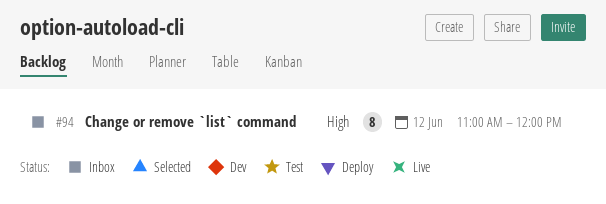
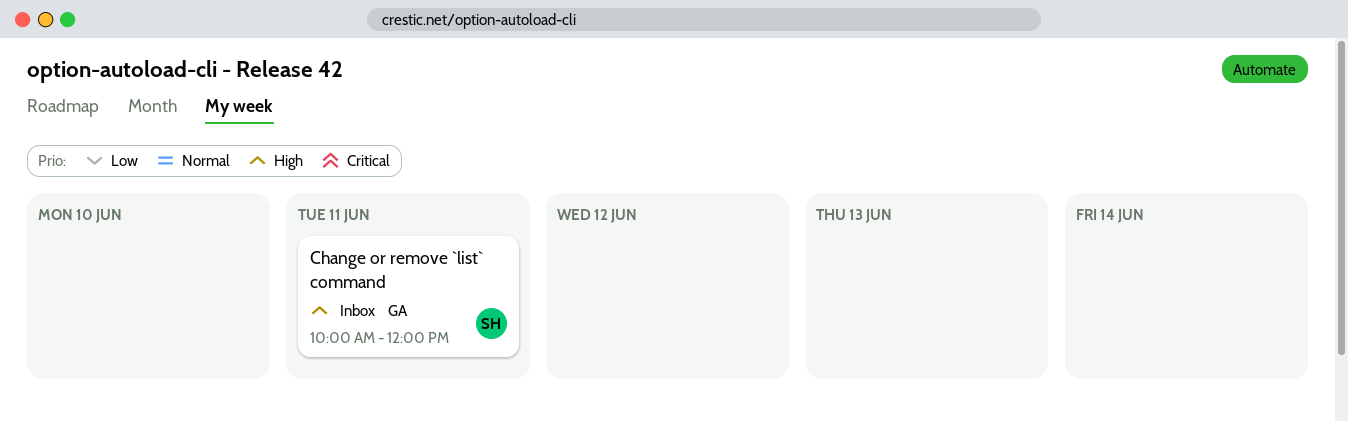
Change or remove `list` command, day: Jun 12 -> Jun 11
Change or remove `list` command, begins: 11:00 -> 10:00

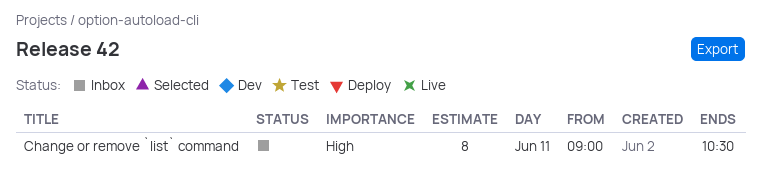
Change or remove `list` command, begins: 10:00 -> 09:00
Change or remove `list` command, ends: 12:00 -> 10:30

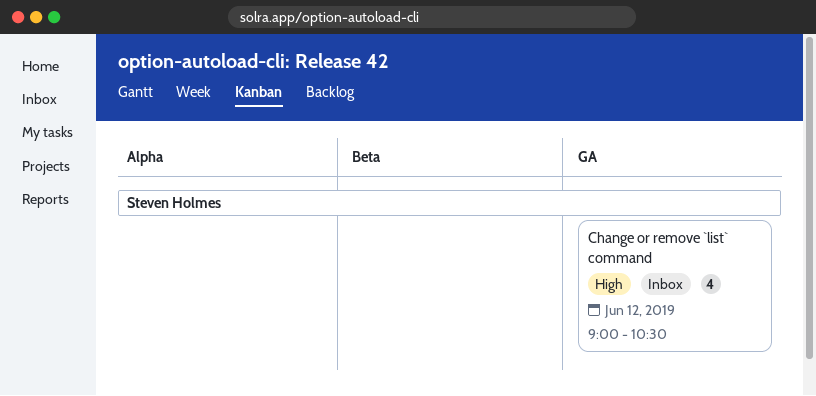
Change or remove `list` command, estimate: 8 -> 4
Change or remove `list` command, day: Jun 11 -> Jun 12

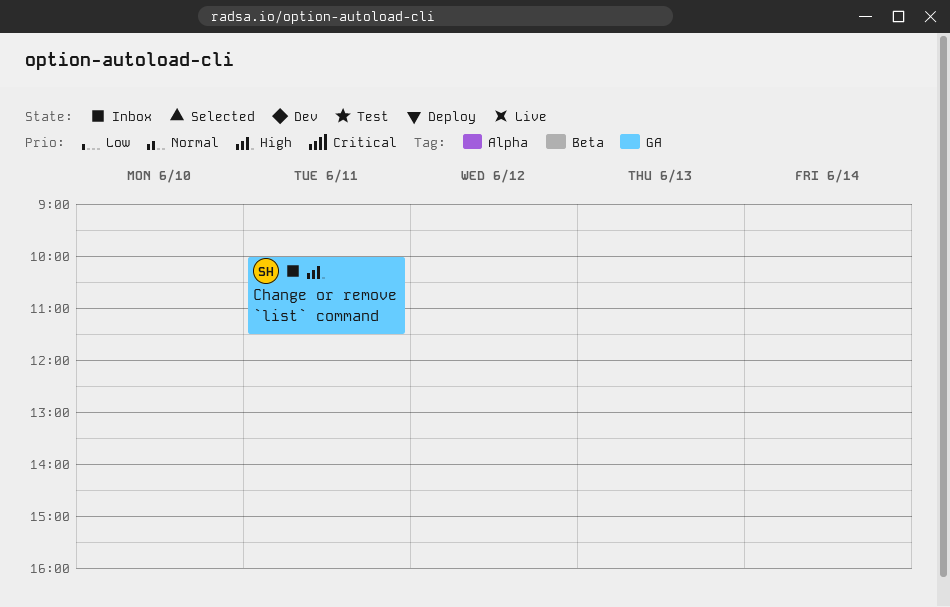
Change or remove `list` command, day: Jun 12 -> Jun 11
Change or remove `list` command, begins: 09:00 -> 10:00
Change or remove `list` command, ends: 10:30 -> 11:30

